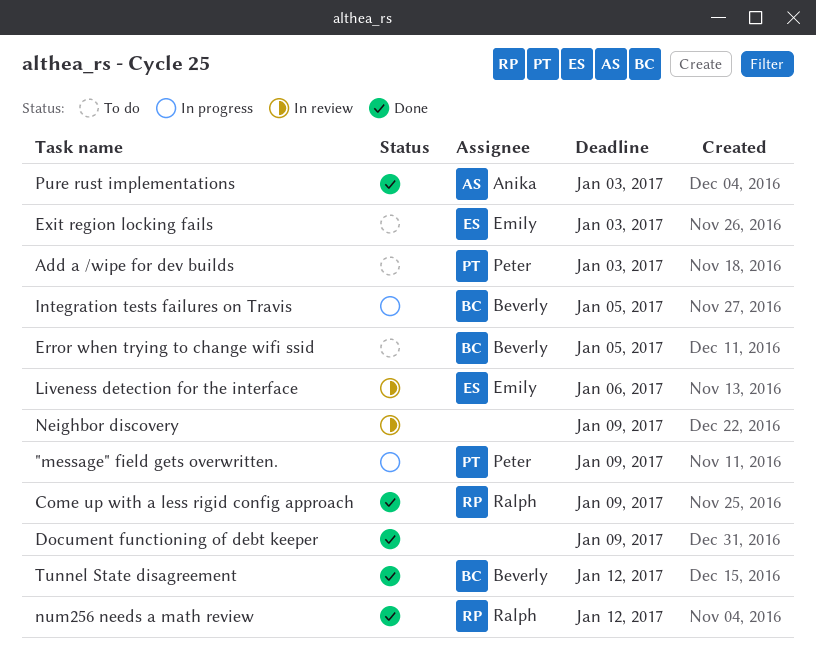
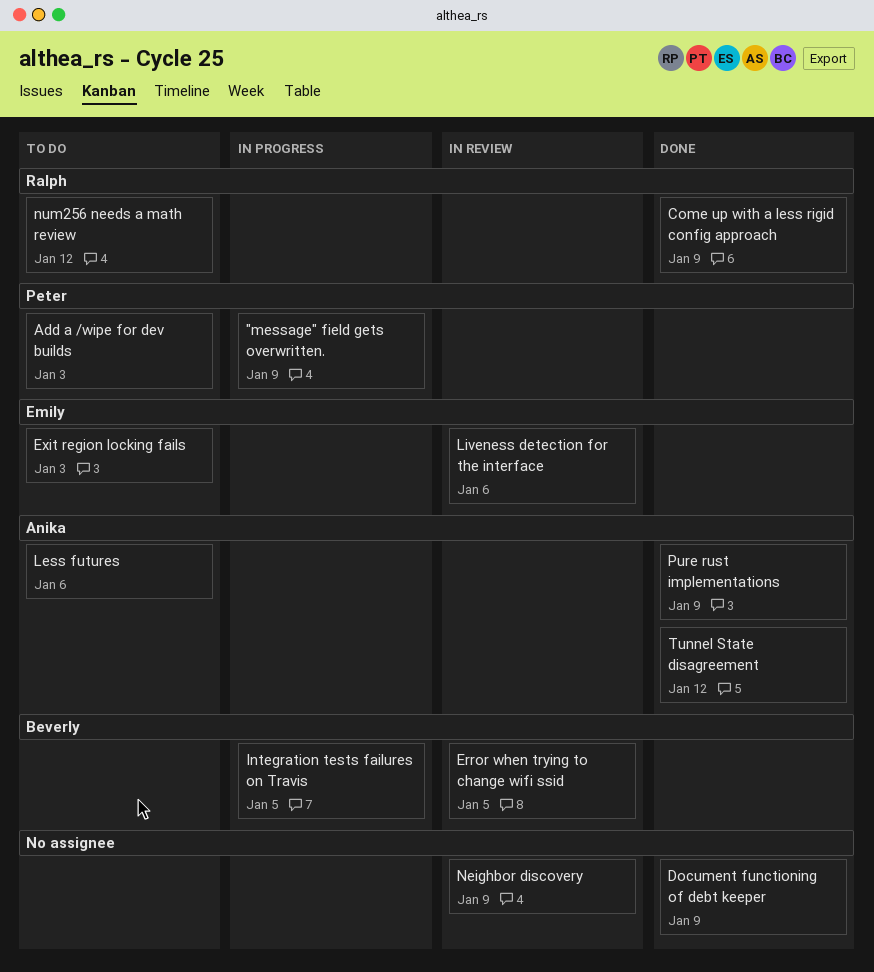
Error when trying to change wifi ssid, status: To do -> In review
Less futures: none -> present
num256 needs a math review, status: Done -> To do
Pure rust implementations, due: Jan 3 -> Jan 9
Tunnel State disagreement, owner: Beverly -> Anika

